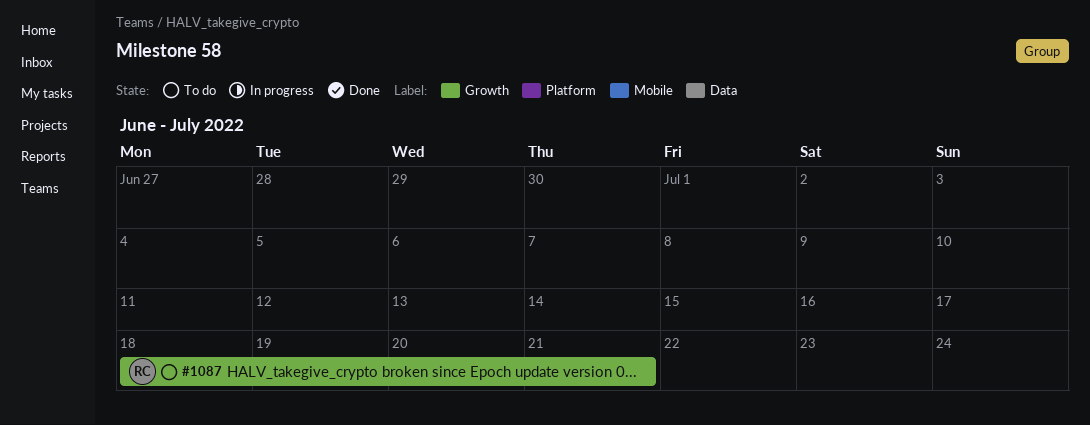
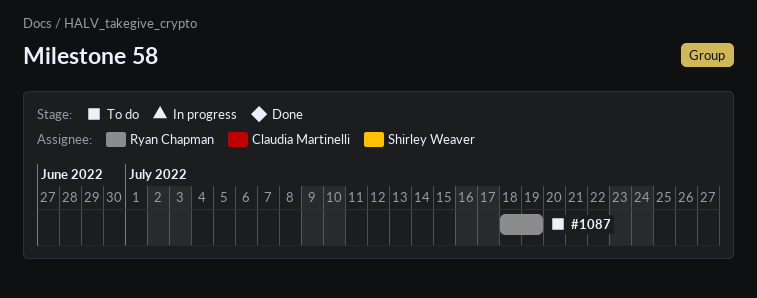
#1087, due: Jul 21 -> Jul 19

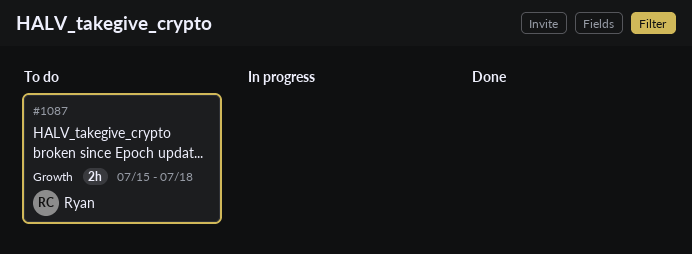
#1087, start: Jul 18 -> Jul 15
#1087, due: Jul 19 -> Jul 18

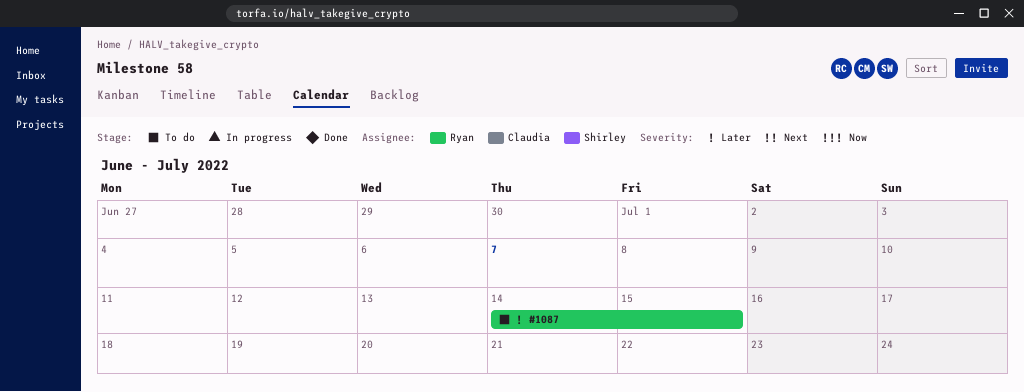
#1087, start: Jul 15 -> Jul 14
#1087, due: Jul 18 -> Jul 15

